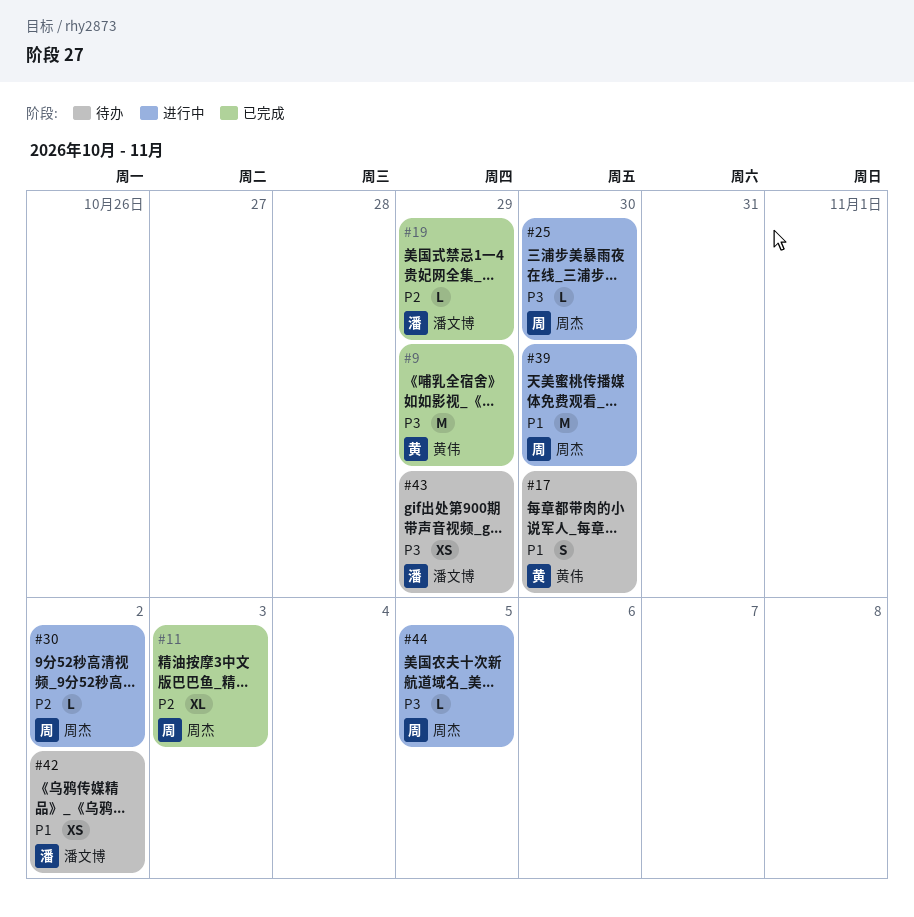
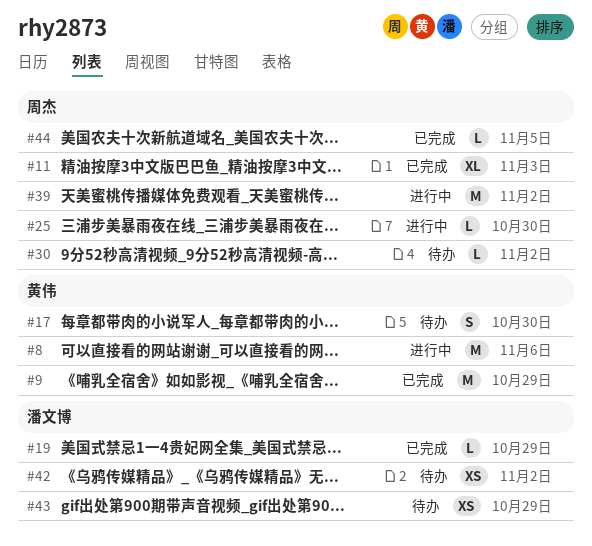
#8: none -> present
#30, status: 进行中 -> 待办
#39, due: Oct 30 -> Nov 2
#44, status: 进行中 -> 已完成

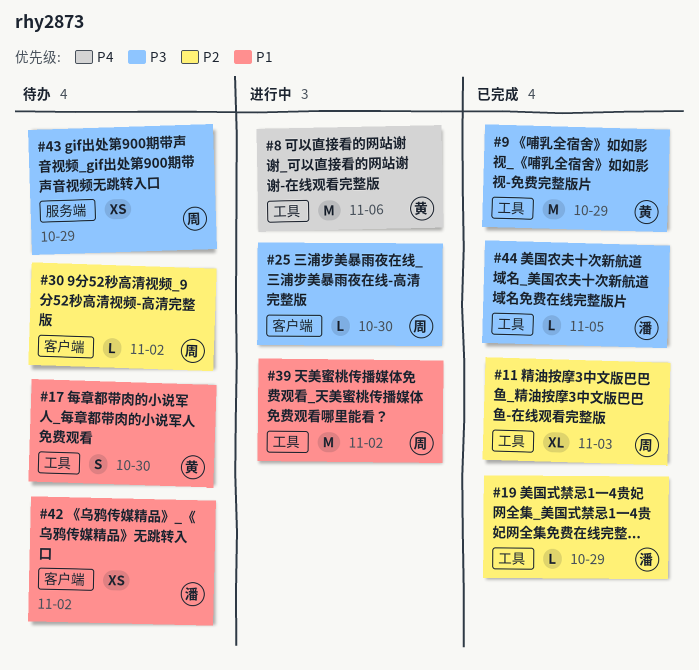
#43, owner: 潘文博 -> 周杰
#44, owner: 周杰 -> 潘文博

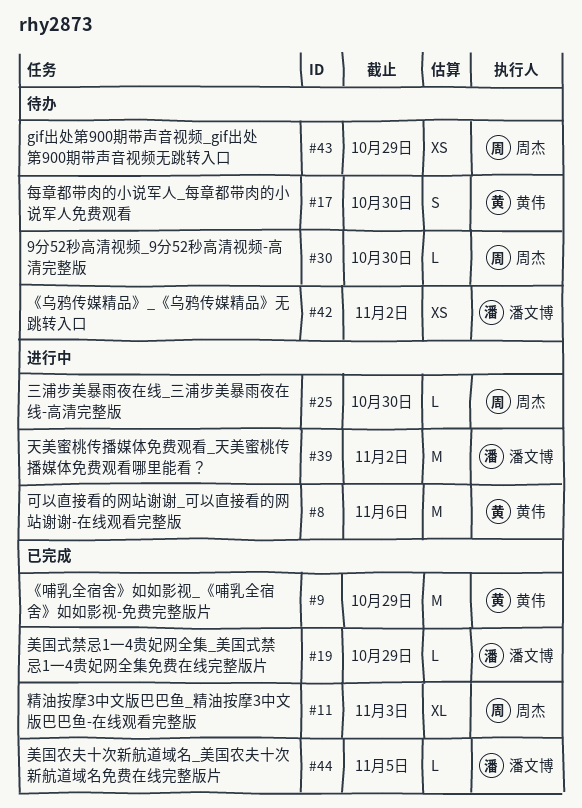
#30, due: Nov 2 -> Oct 30
#39, owner: 周杰 -> 潘文博

